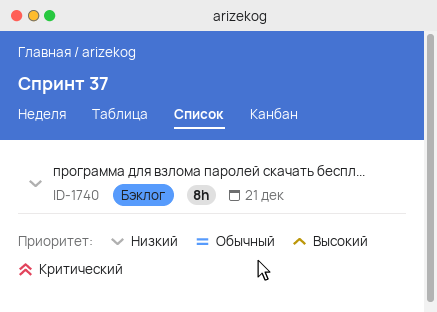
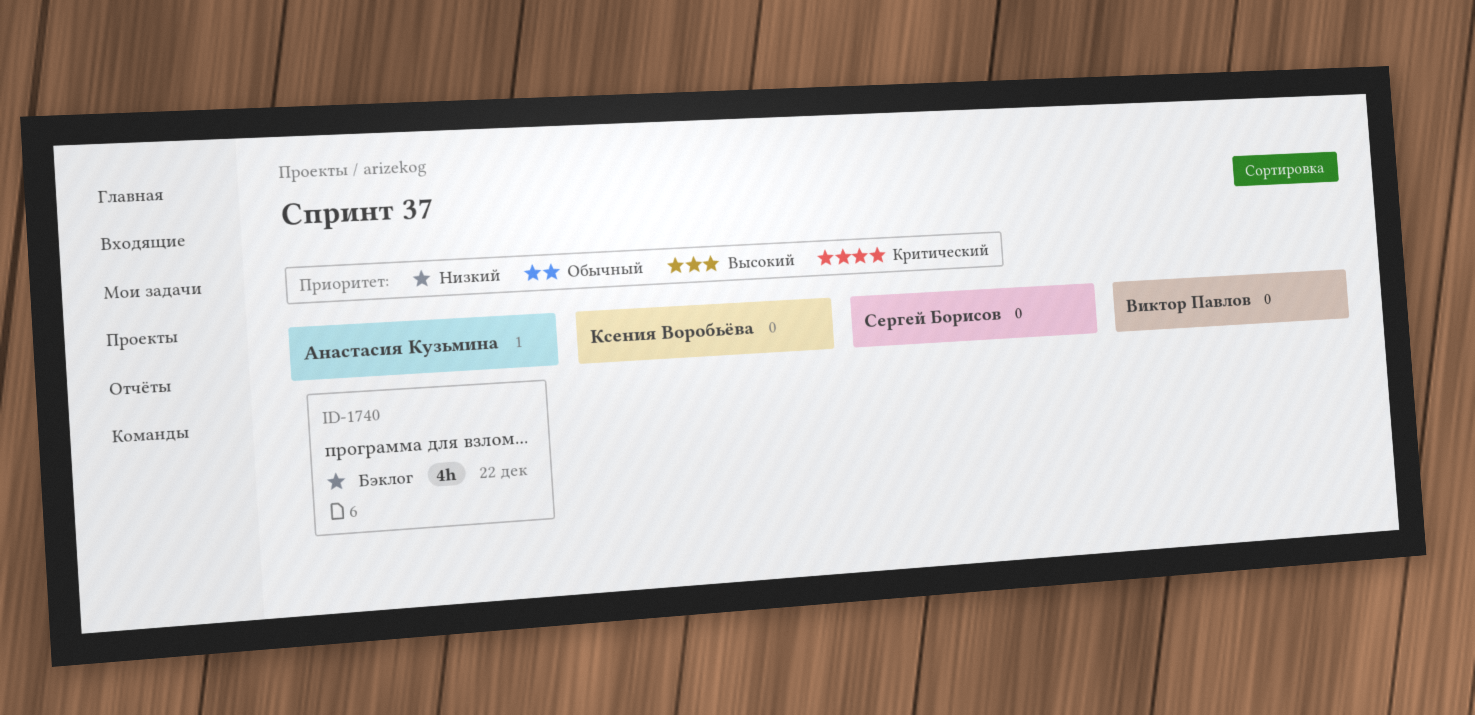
ID-1740, estimate: 8h -> 4h
ID-1740, due: Dec 21 -> Dec 22

